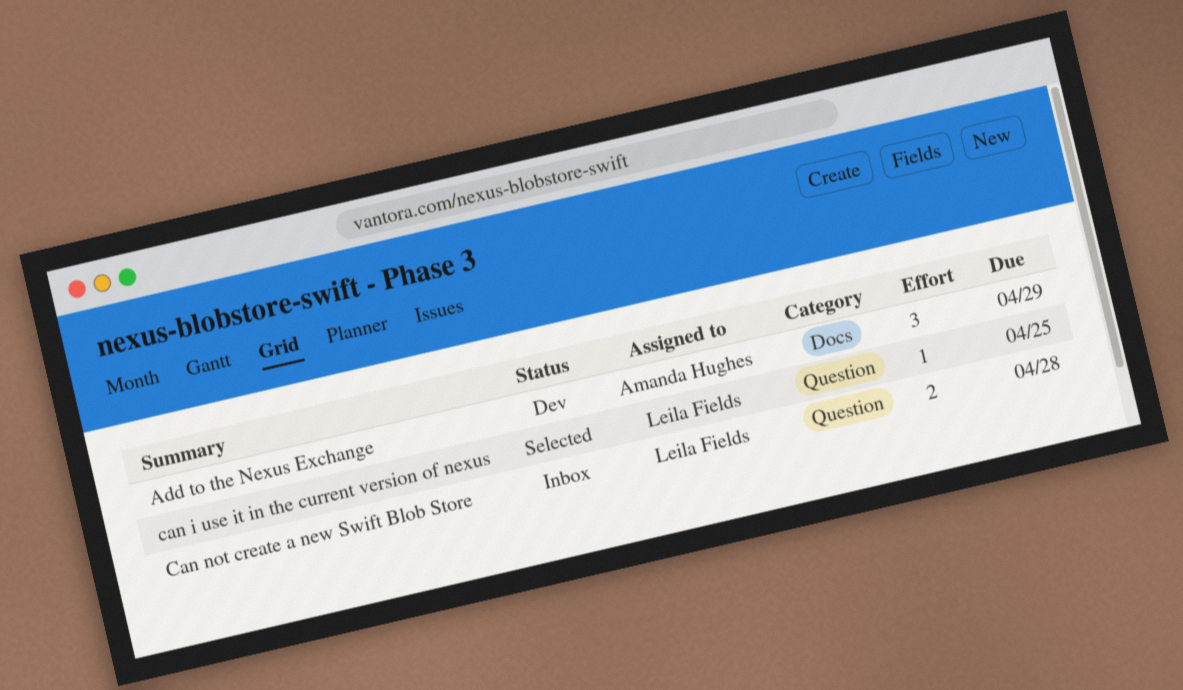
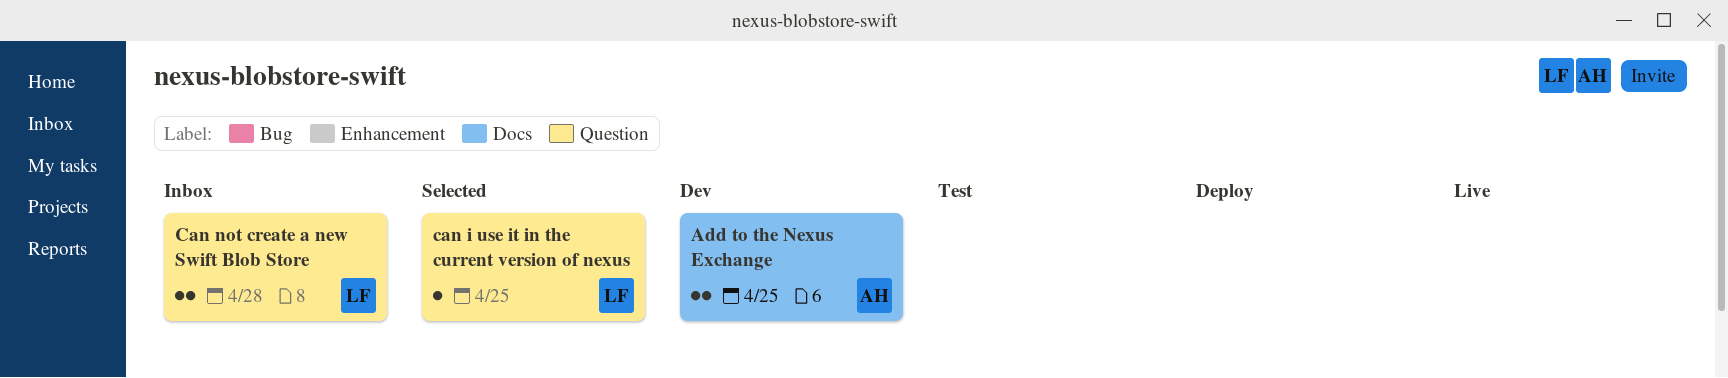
Add to the Nexus Exchange, estimate: 3 -> 2
Add to the Nexus Exchange, due: Apr 29 -> Apr 25

